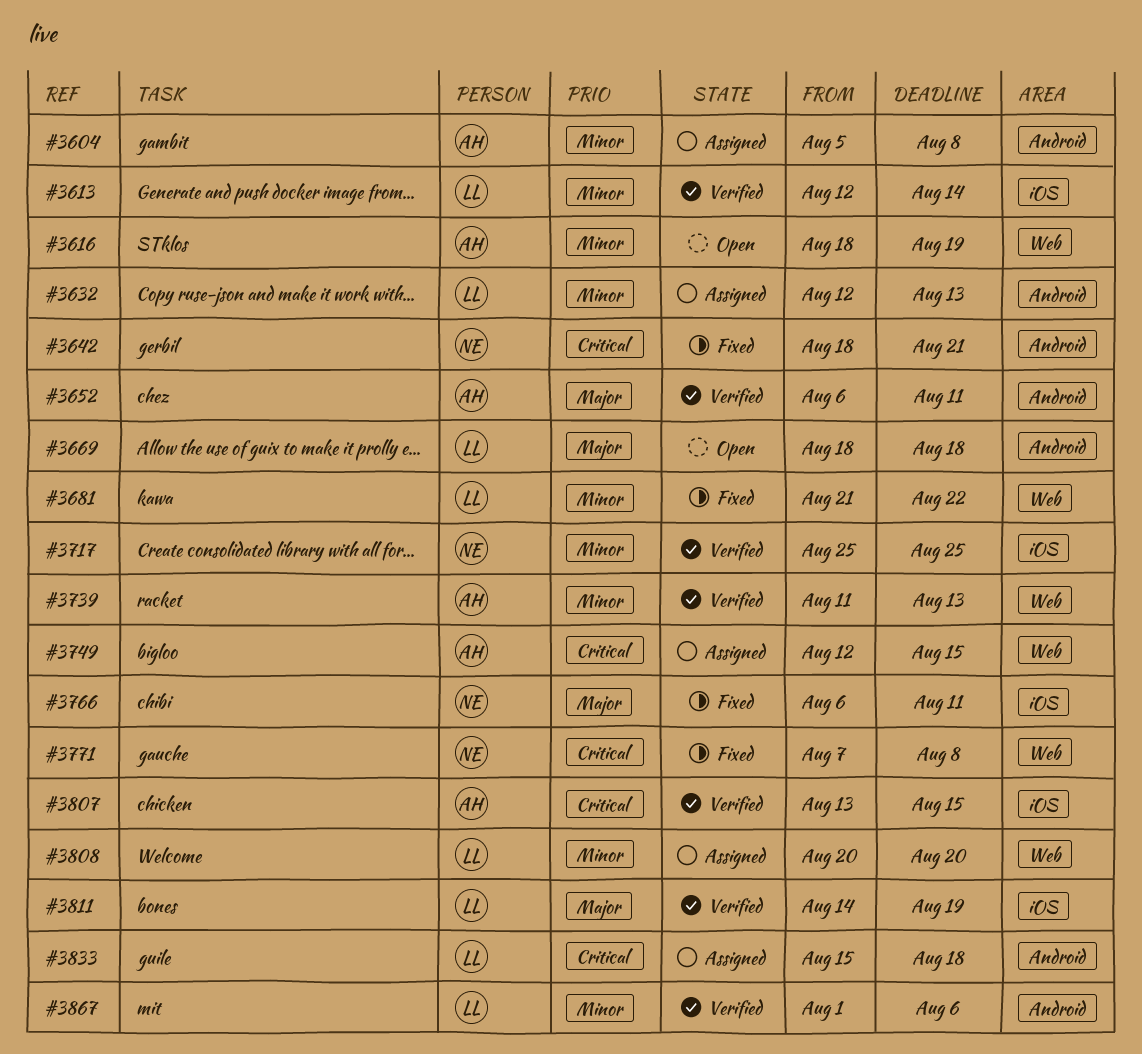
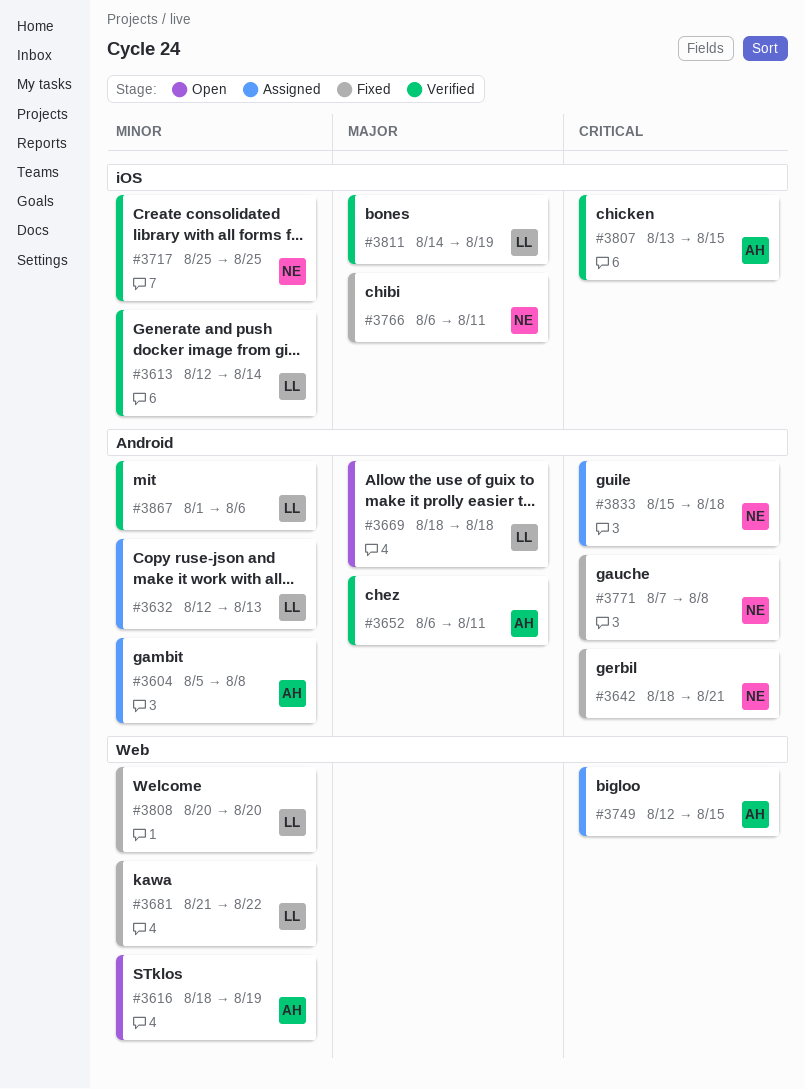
#3739: present -> none
#3771, label: Web -> Android
#3808, status: Assigned -> Fixed
#3833, owner: LL -> NE

